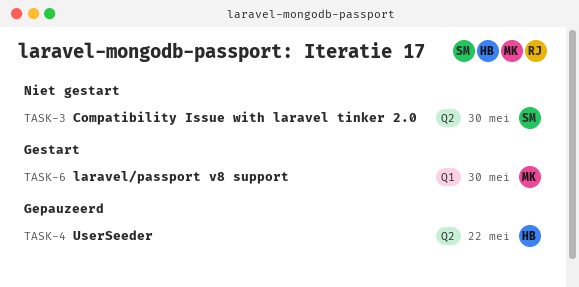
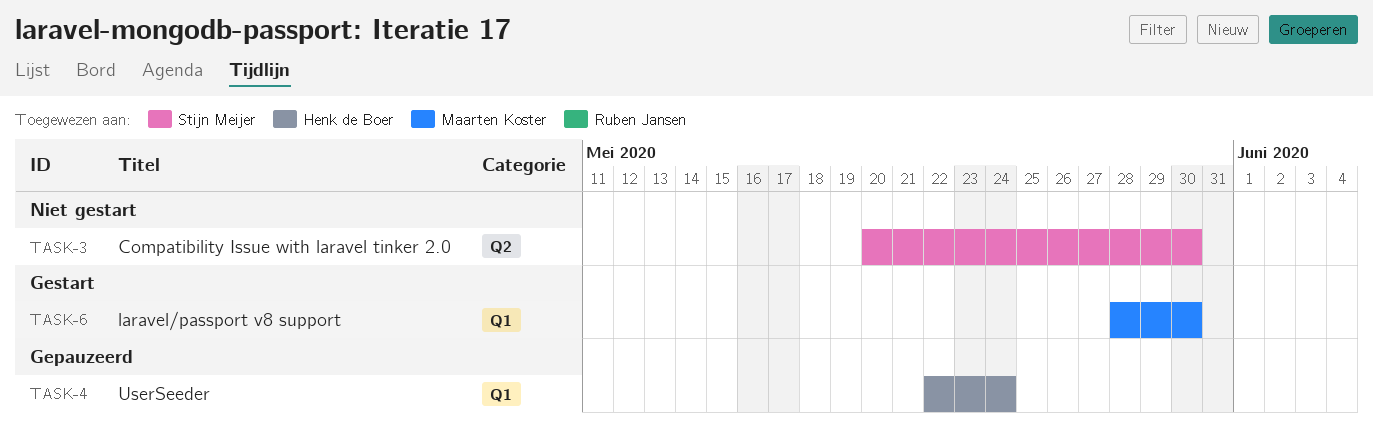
TASK-4, label: Q2 -> Q1
TASK-4, due: May 22 -> May 24

